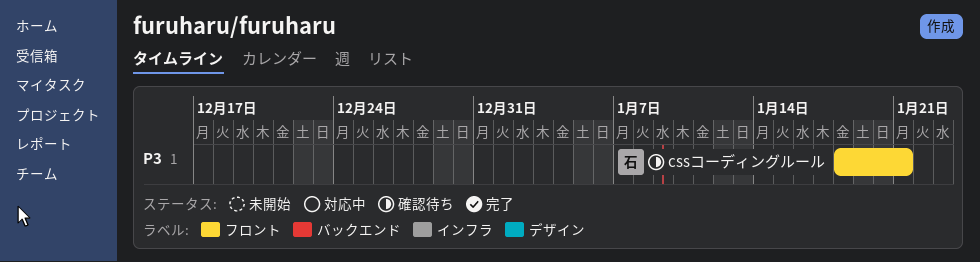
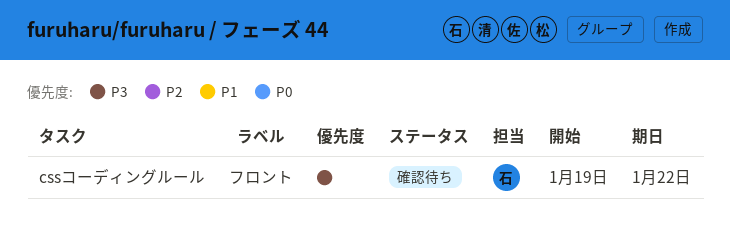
cssコーディングルール, start: Jan 18 -> Jan 19
cssコーディングルール, due: Jan 21 -> Jan 22

